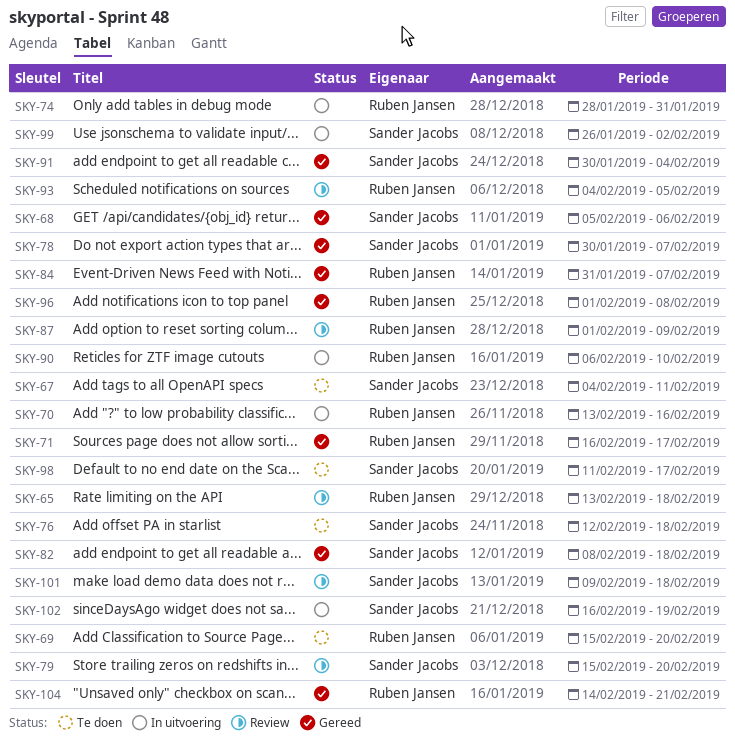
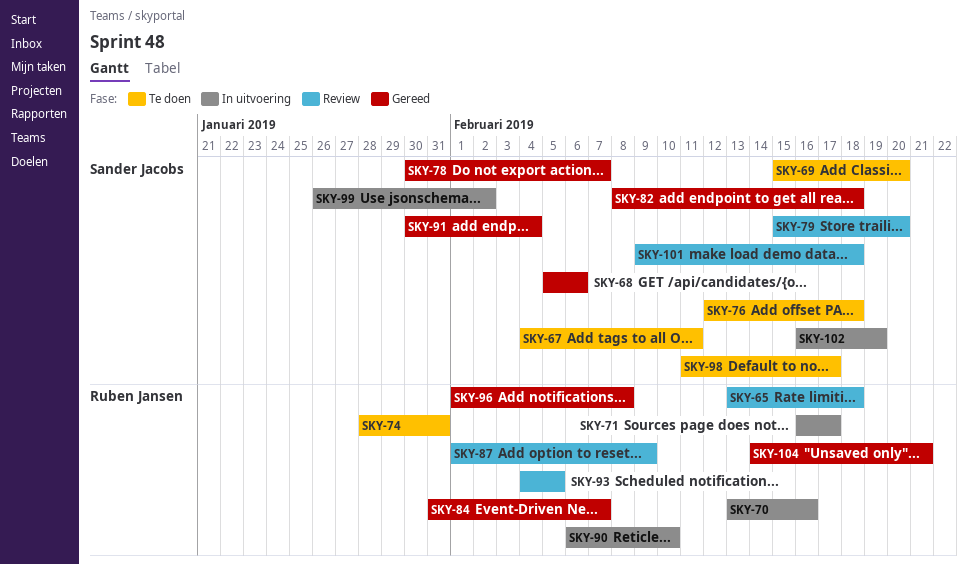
SKY-69, owner: Ruben Jansen -> Sander Jacobs
SKY-71, status: Gereed -> In uitvoering
SKY-74, status: In uitvoering -> Te doen

